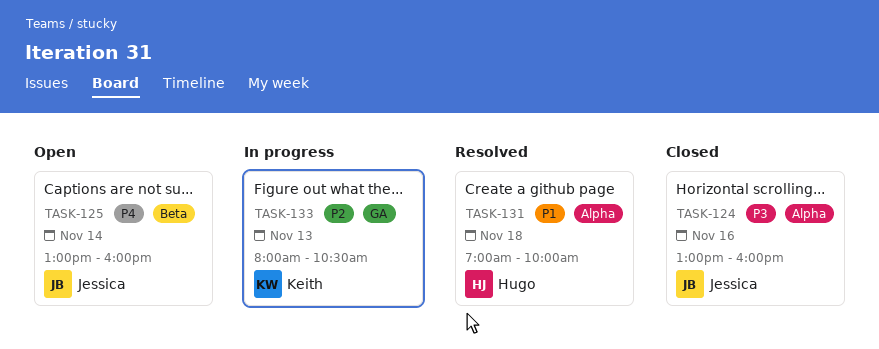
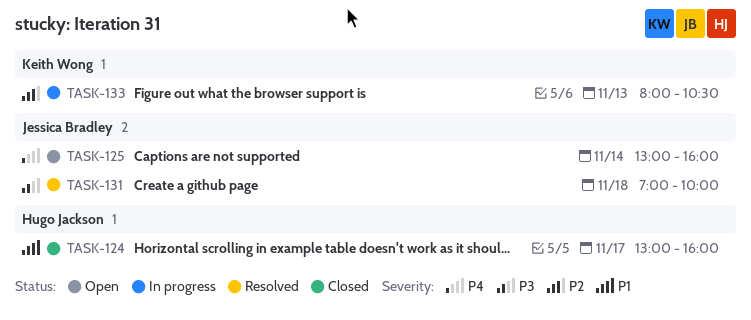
TASK-124, owner: Jessica Bradley -> Hugo Jackson
TASK-124, priority: P3 -> P1
TASK-124, day: Nov 16 -> Nov 17
TASK-131, owner: Hugo Jackson -> Jessica Bradley
TASK-131, priority: P1 -> P3

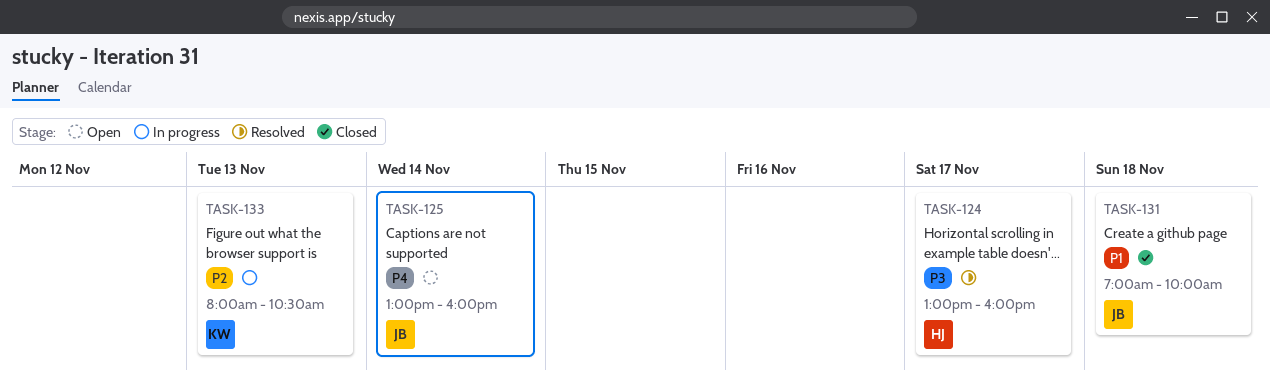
TASK-124, status: Closed -> Resolved
TASK-124, priority: P1 -> P3
TASK-131, status: Resolved -> Closed
TASK-131, priority: P3 -> P1

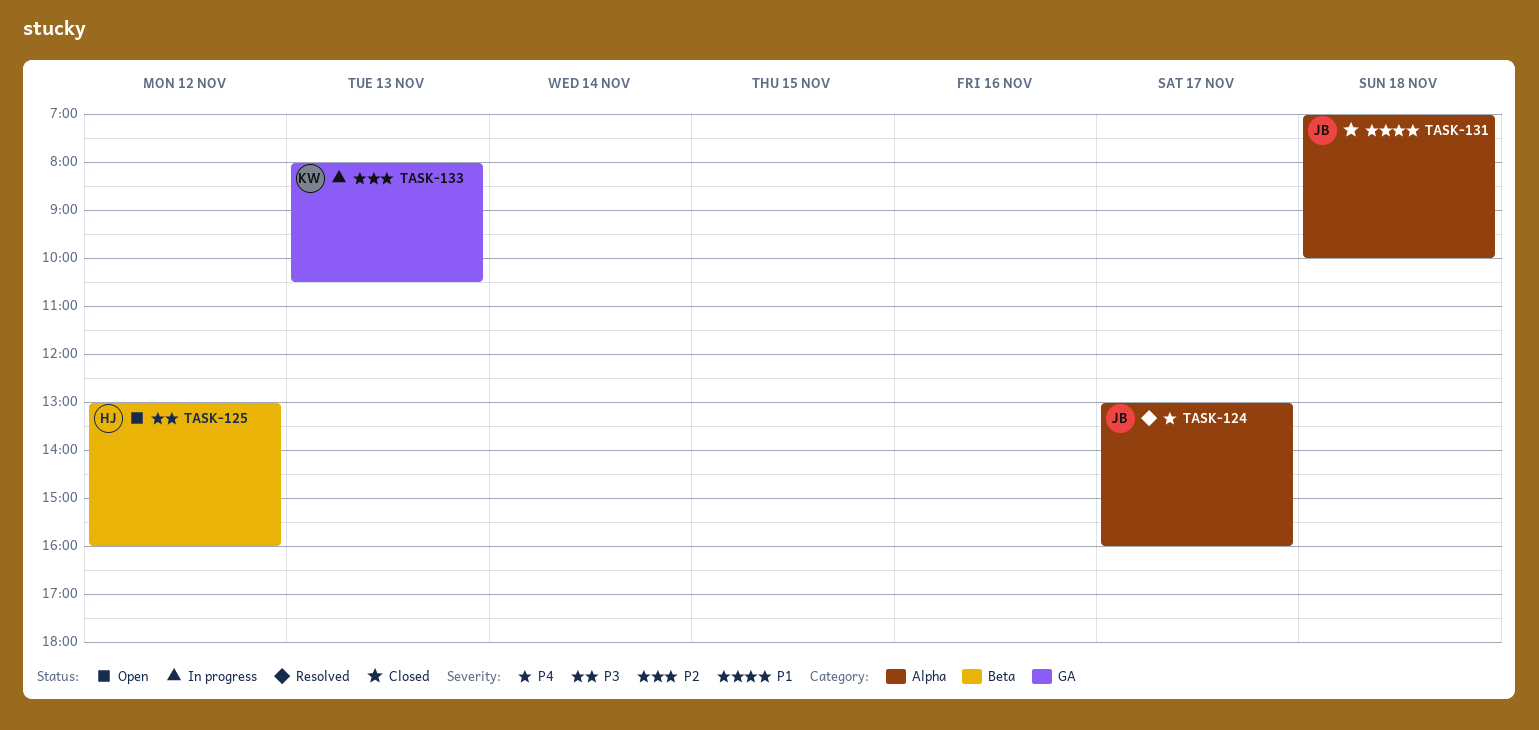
TASK-124, owner: HJ -> JB
TASK-124, priority: P3 -> P4
TASK-125, owner: JB -> HJ
TASK-125, priority: P4 -> P3
TASK-125, day: Nov 14 -> Nov 12

